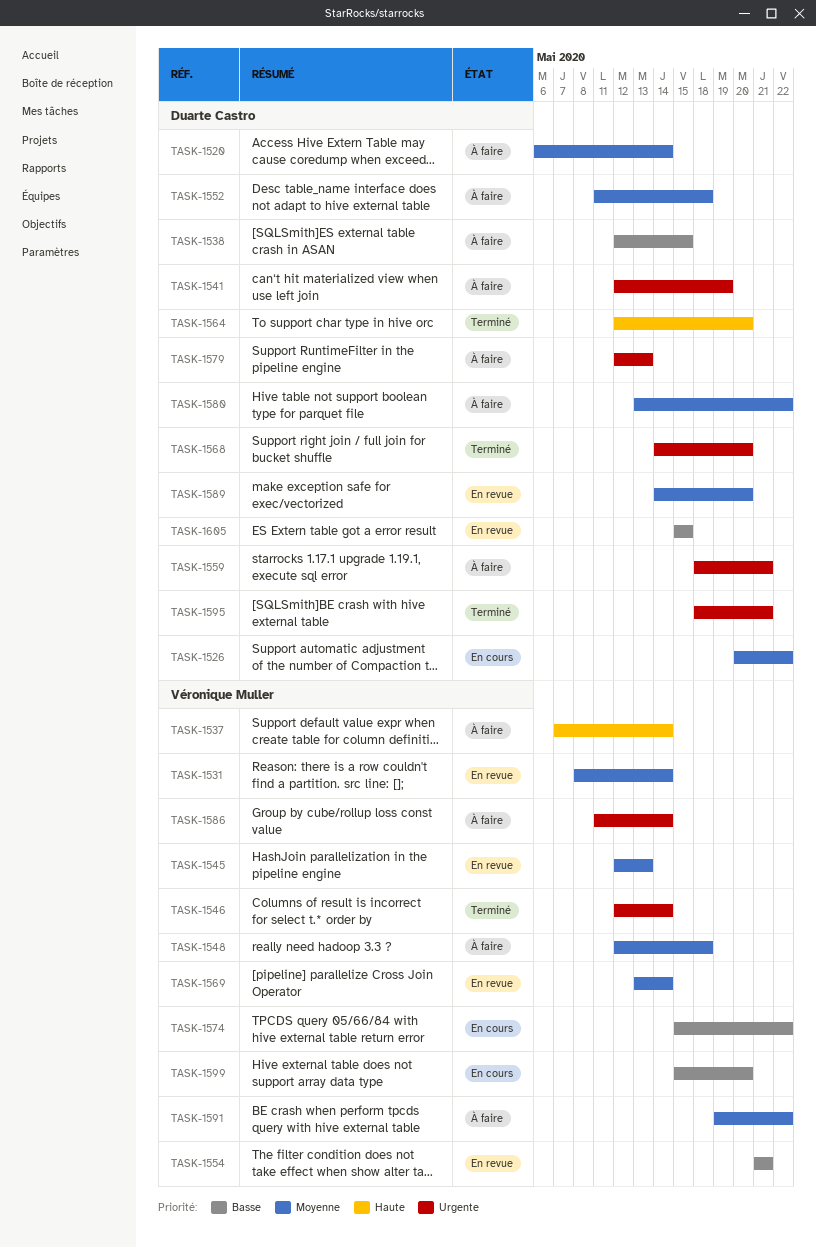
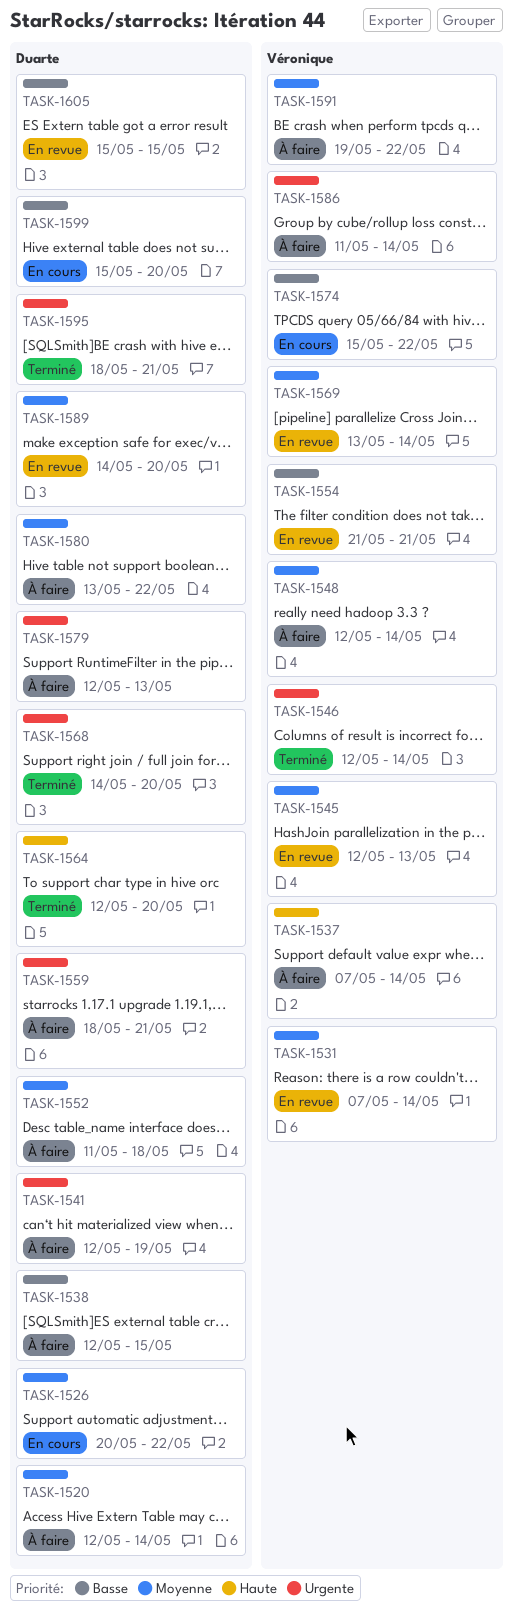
TASK-1520, start: May 6 -> May 12
TASK-1531, start: May 8 -> May 7
TASK-1548, due: May 18 -> May 14
TASK-1599, owner: Véronique Muller -> Duarte Castro

